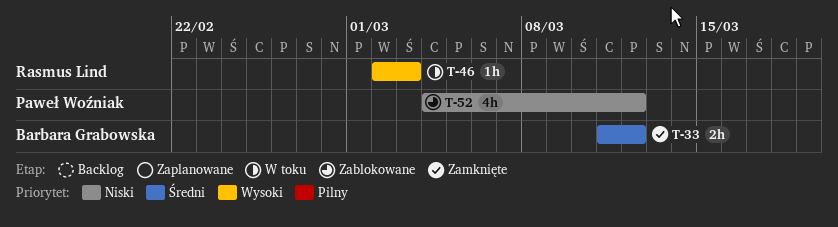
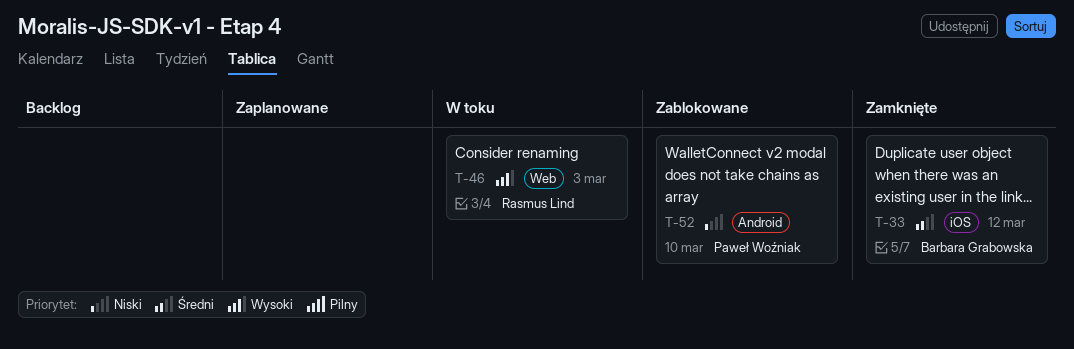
T-52, due: Mar 12 -> Mar 10

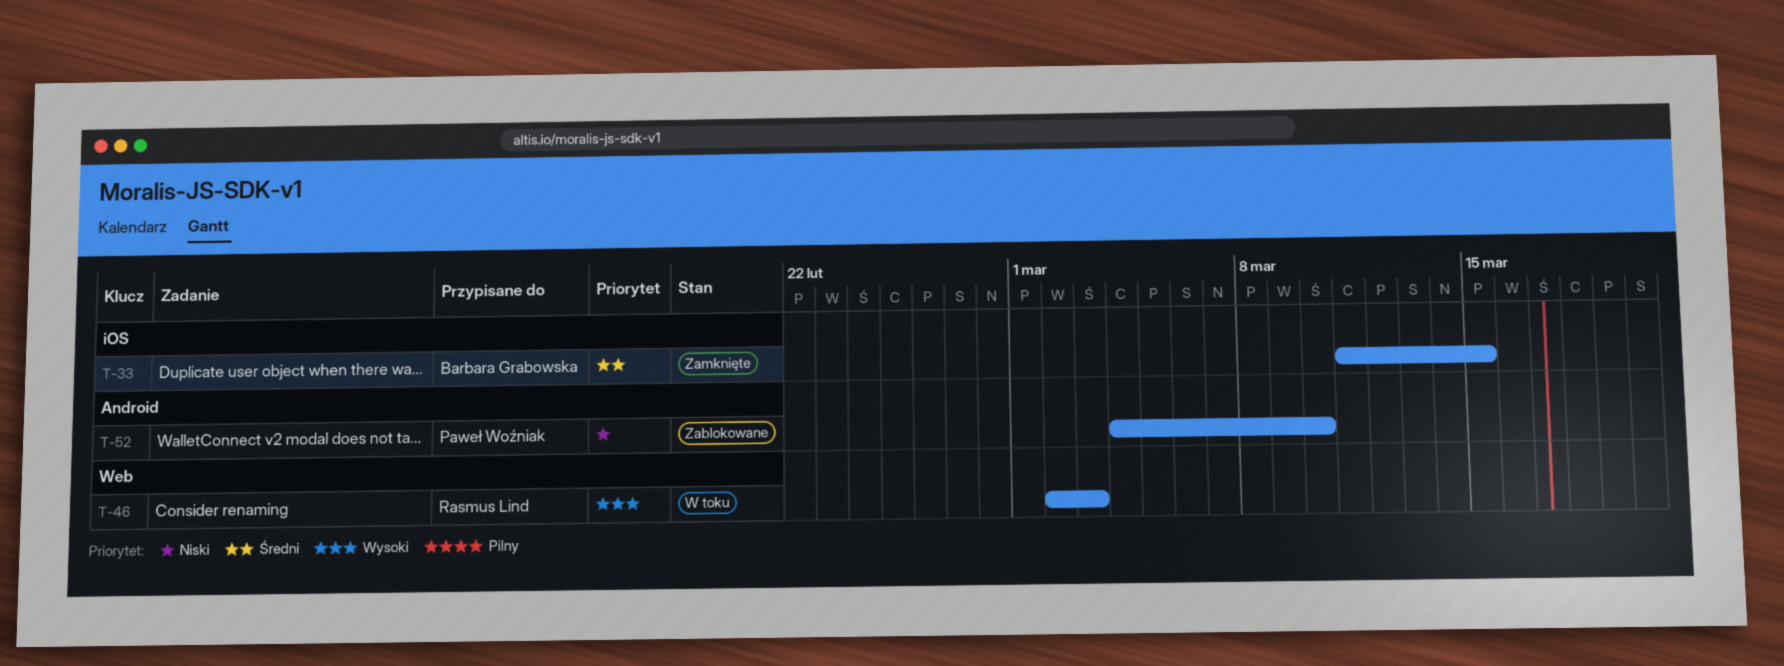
T-33, due: Mar 12 -> Mar 15

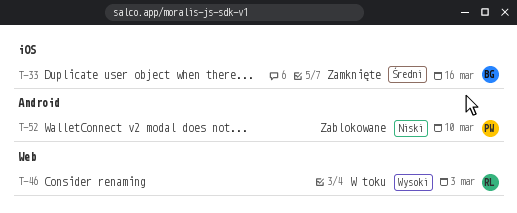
T-33, due: Mar 15 -> Mar 16

